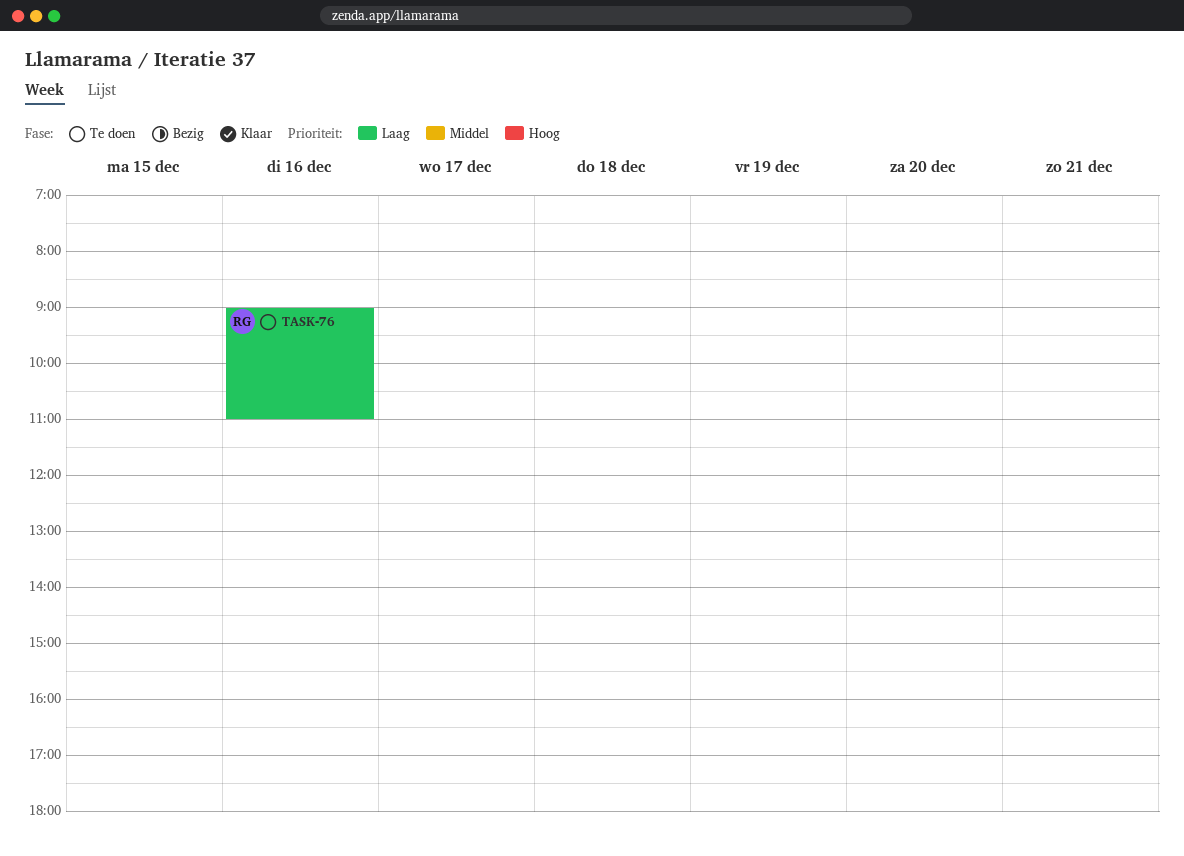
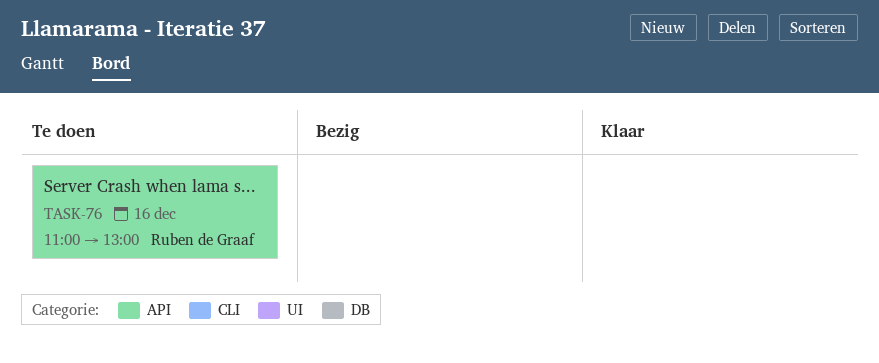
TASK-76, begins: 09:00 -> 11:00
TASK-76, ends: 11:00 -> 13:00

